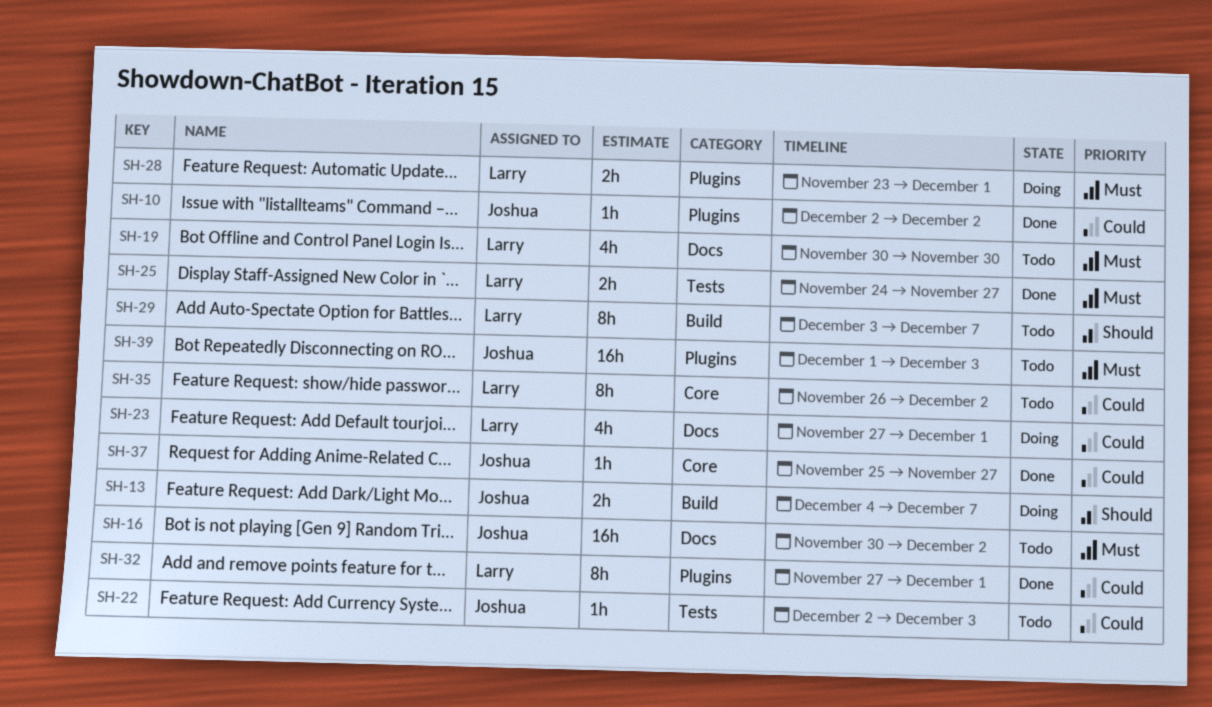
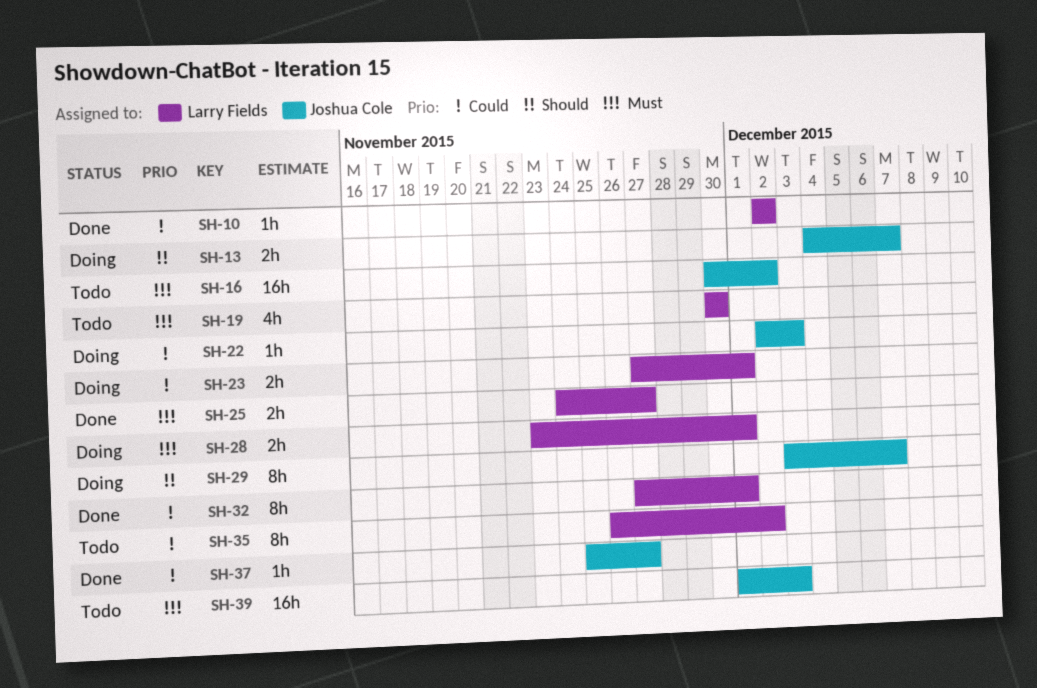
SH-10, owner: Joshua Cole -> Larry Fields
SH-22, status: Todo -> Doing
SH-23, estimate: 4h -> 2h
SH-29, status: Todo -> Doing
SH-29, owner: Larry Fields -> Joshua Cole

